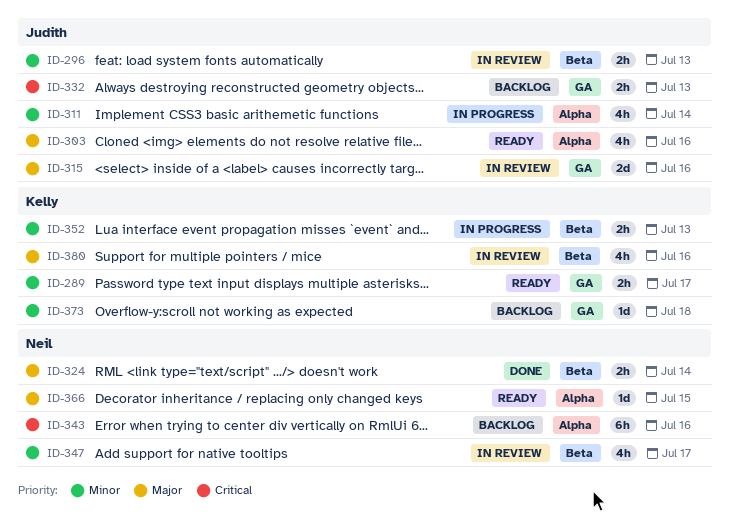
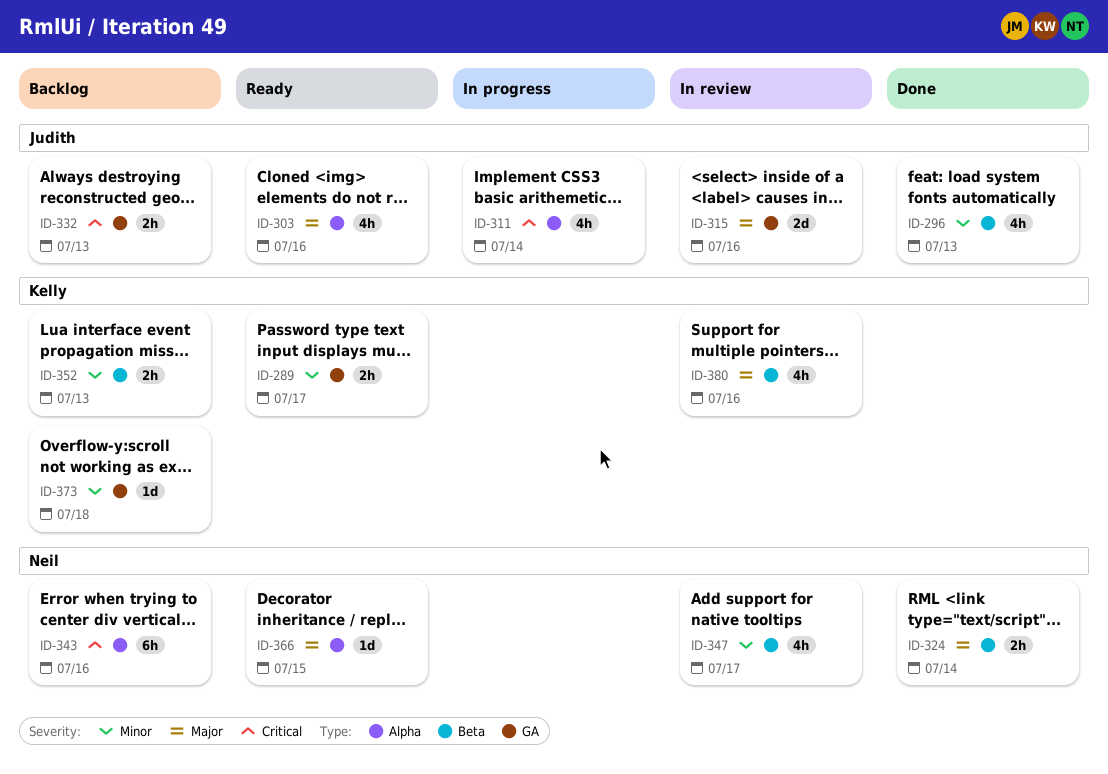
ID-296, status: In review -> Done
ID-296, estimate: 2h -> 4h
ID-311, priority: Minor -> Critical
ID-352, status: In progress -> Backlog

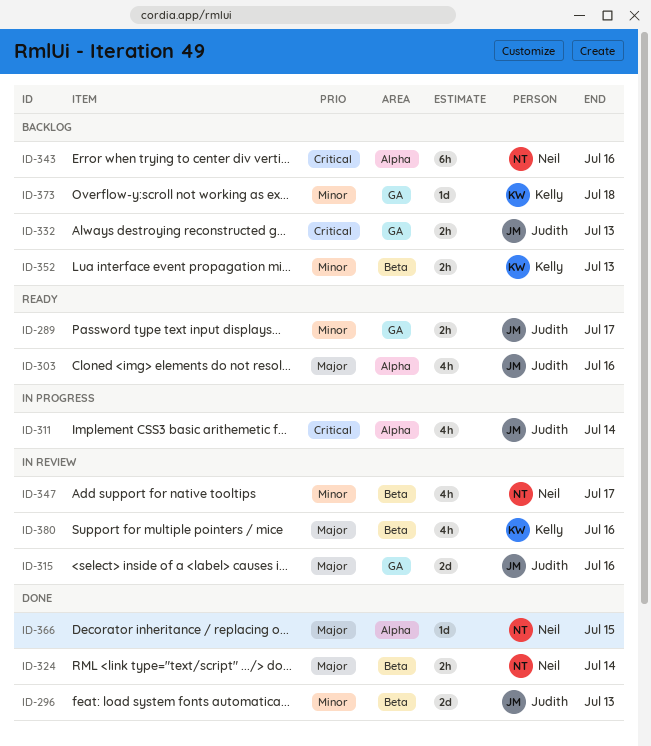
ID-289, owner: Kelly -> Judith
ID-296, estimate: 4h -> 2d
ID-366, status: Ready -> Done

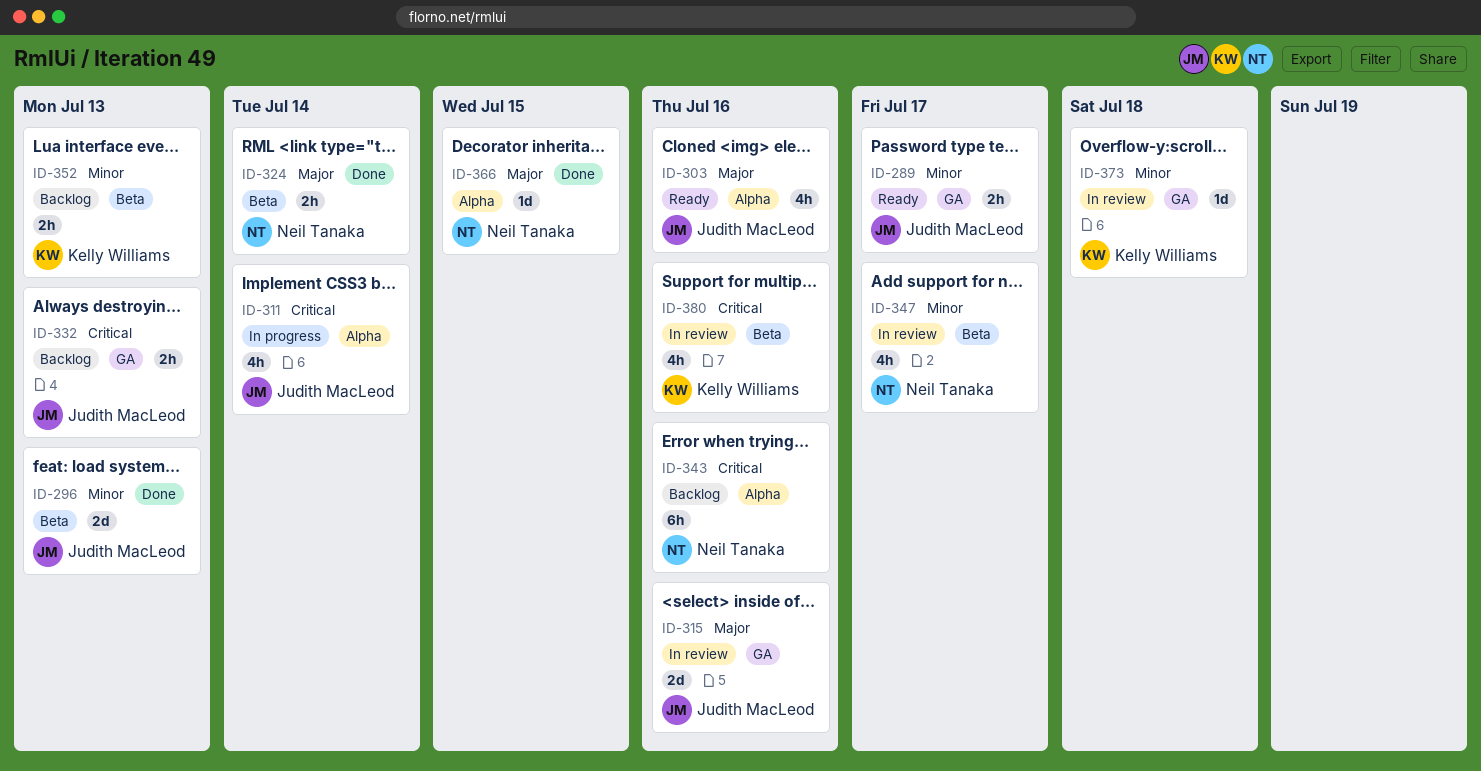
ID-373, status: Backlog -> In review
ID-380, priority: Major -> Critical

